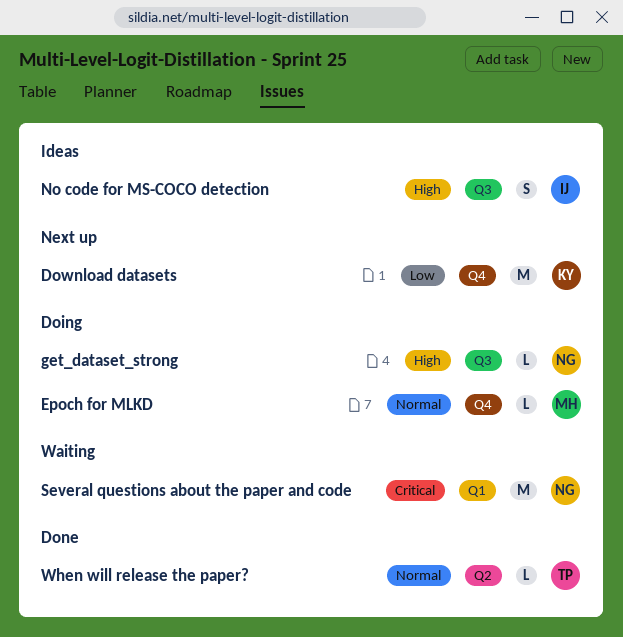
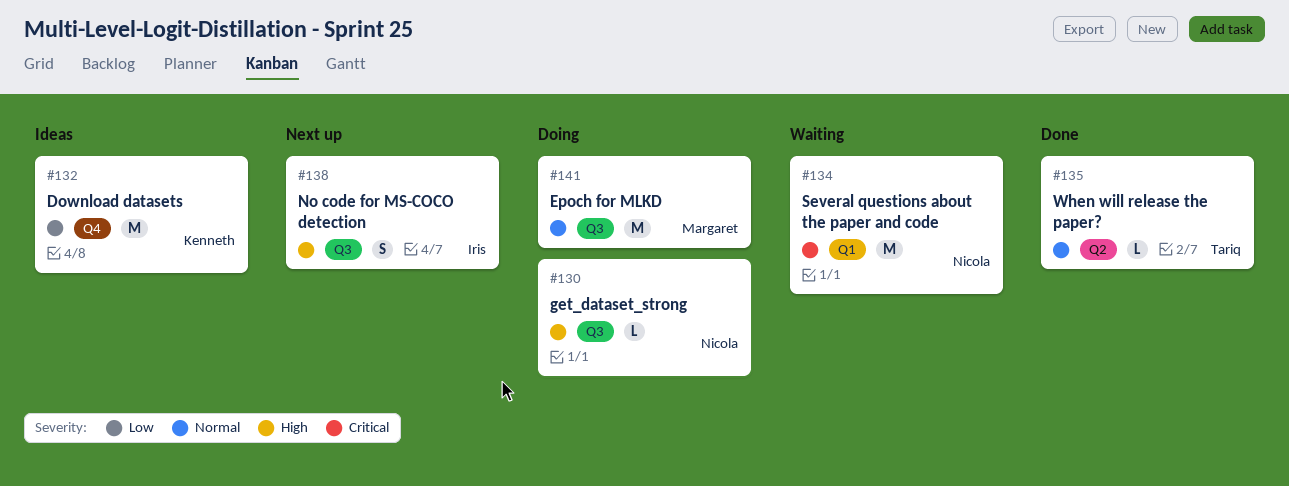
Download datasets, status: Next up -> Ideas
Epoch for MLKD, label: Q4 -> Q3
Epoch for MLKD, estimate: L -> M
No code for MS-COCO detection, status: Ideas -> Next up

